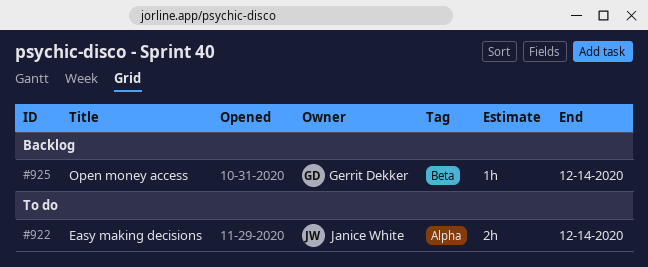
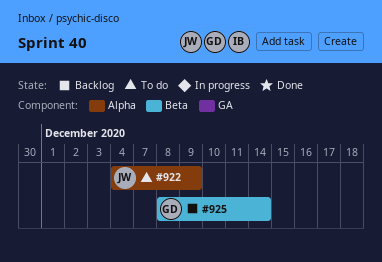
#922, due: Dec 14 -> Dec 9

